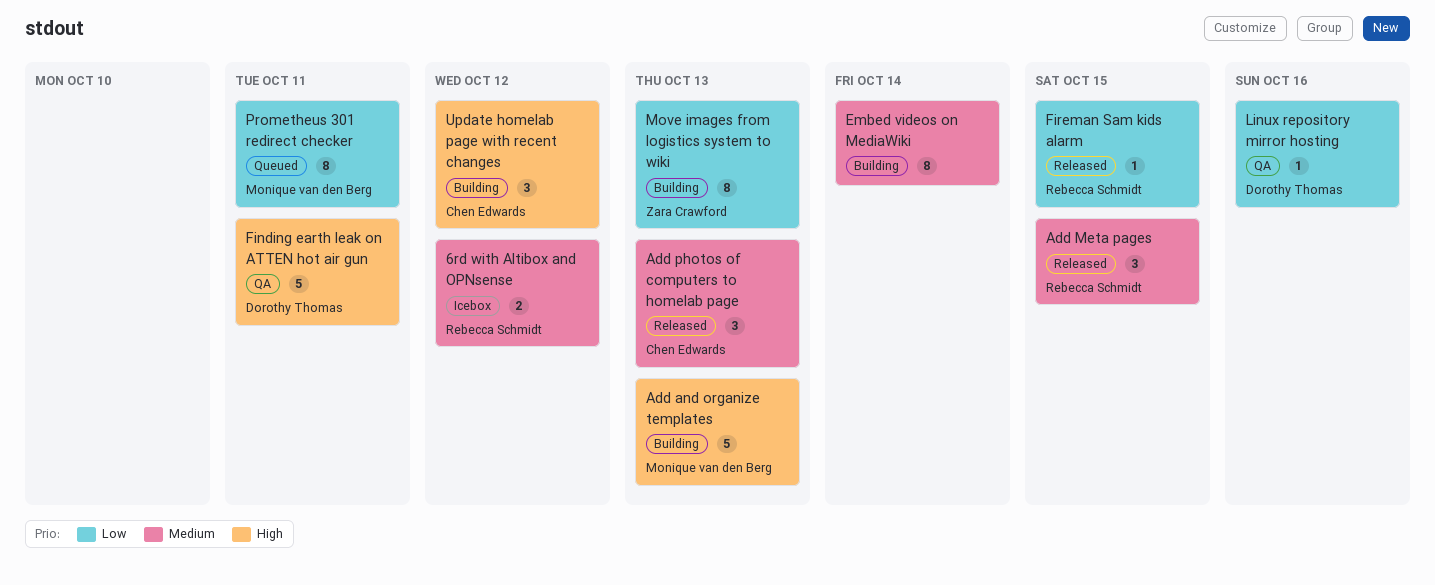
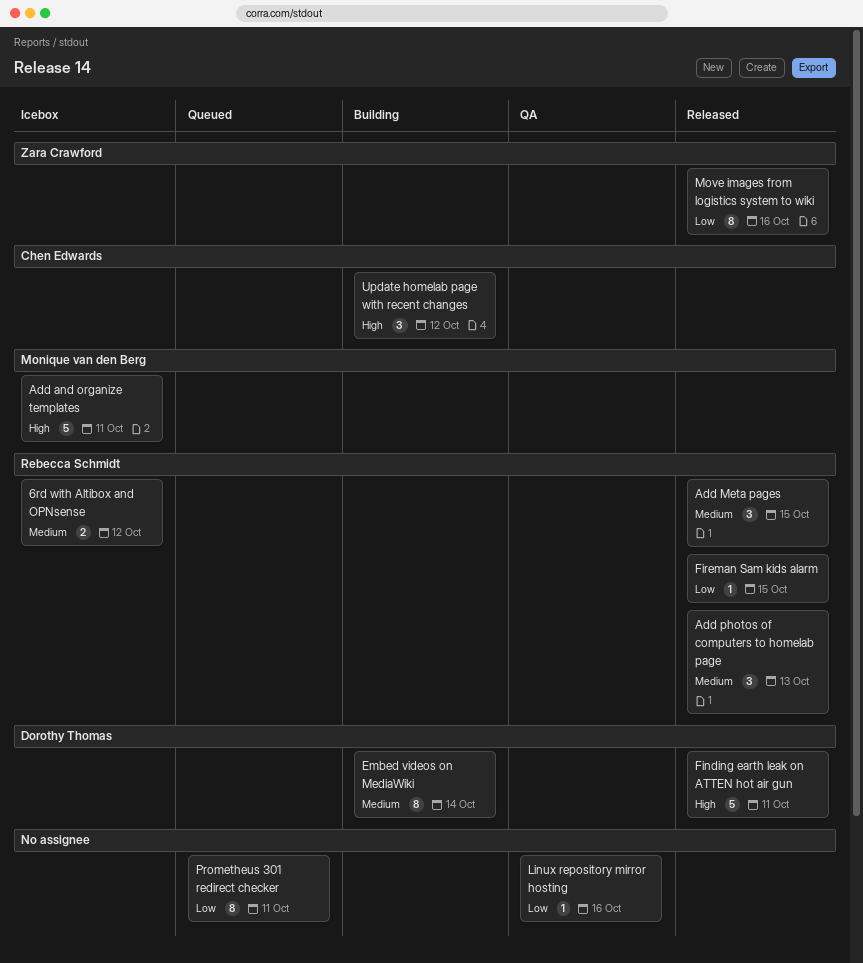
Add and organize templates, status: Building -> Icebox
Add and organize templates, due: Oct 13 -> Oct 11
Add photos of computers to homelab page, owner: Chen Edwards -> Rebecca Schmidt
Embed videos on MediaWiki, owner: none -> Dorothy Thomas
Finding earth leak on ATTEN hot air gun, status: QA -> Released
Linux repository mirror hosting, owner: Dorothy Thomas -> none
Move images from logistics system to wiki, status: Building -> Released
Move images from logistics system to wiki, due: Oct 13 -> Oct 16
Prometheus 301 redirect checker, owner: Monique van den Berg -> none

